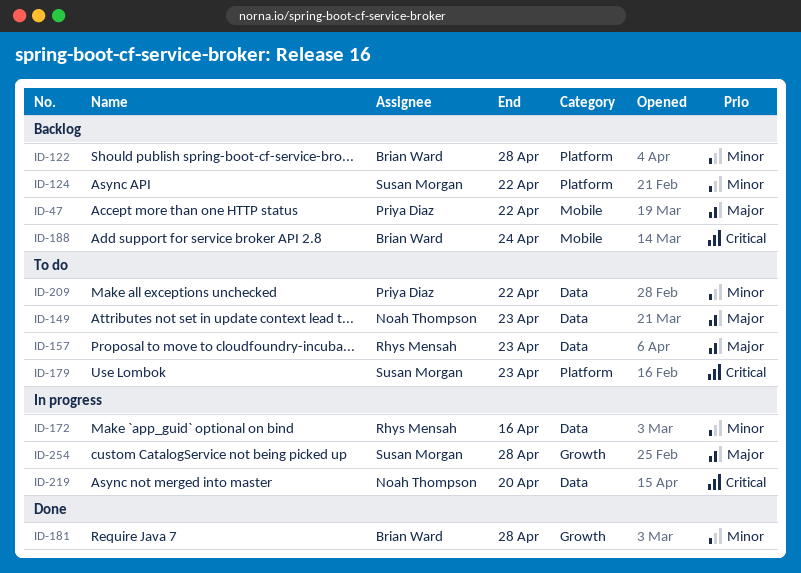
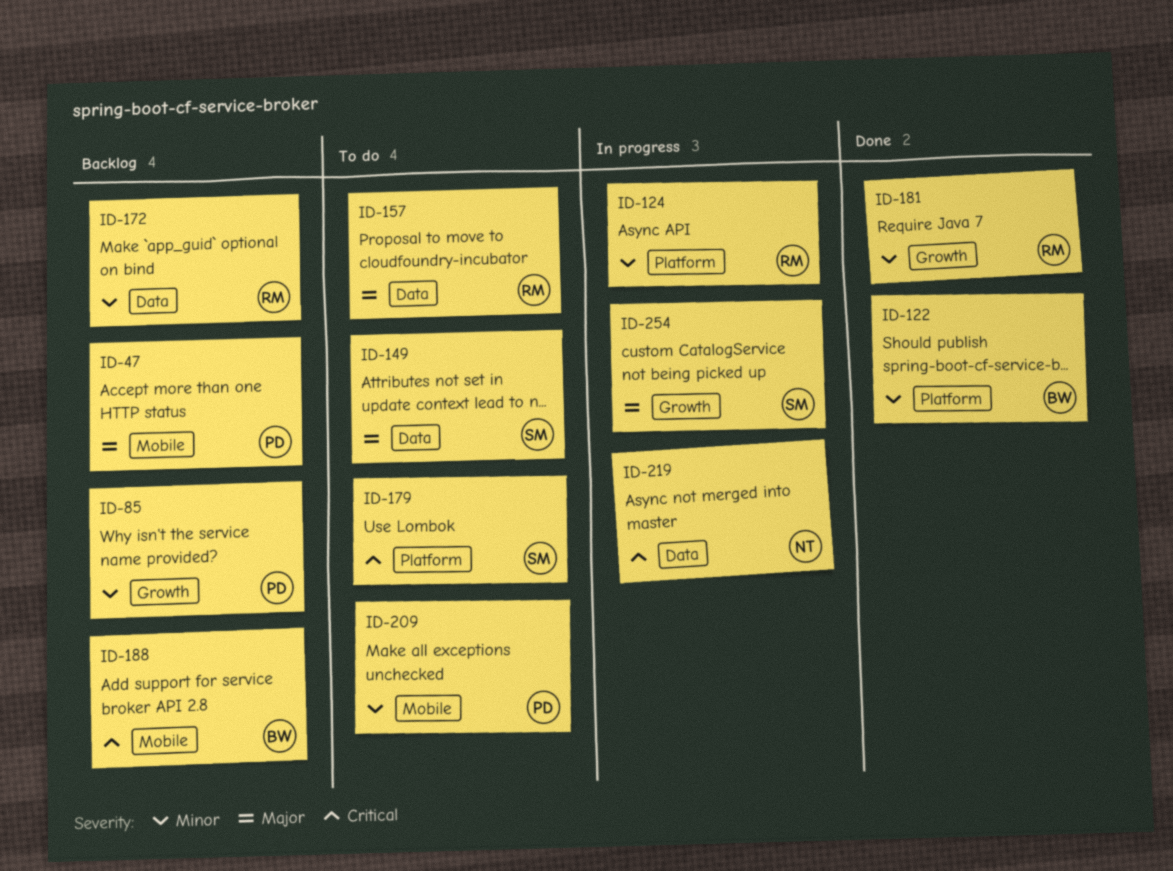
ID-85: none -> present
ID-122, status: Backlog -> Done
ID-124, status: Backlog -> In progress
ID-124, owner: Susan Morgan -> Rhys Mensah
ID-149, owner: Noah Thompson -> Susan Morgan
ID-172, status: In progress -> Backlog
ID-181, owner: Brian Ward -> Rhys Mensah
ID-209, label: Data -> Mobile

